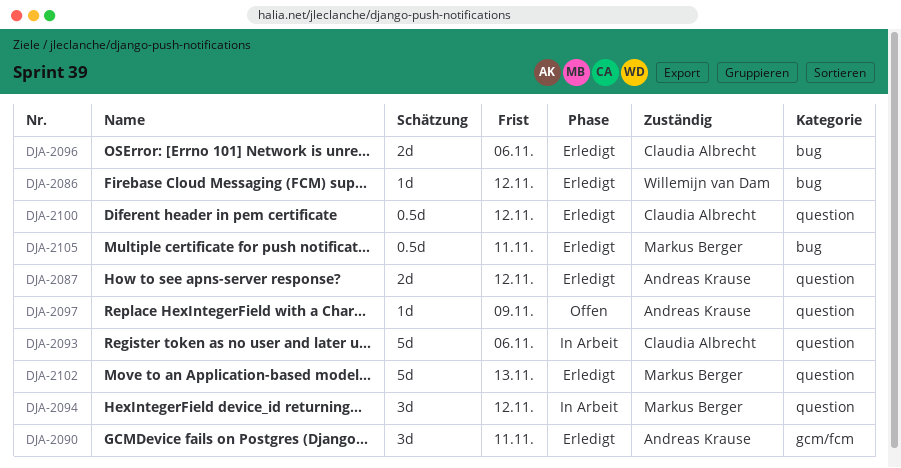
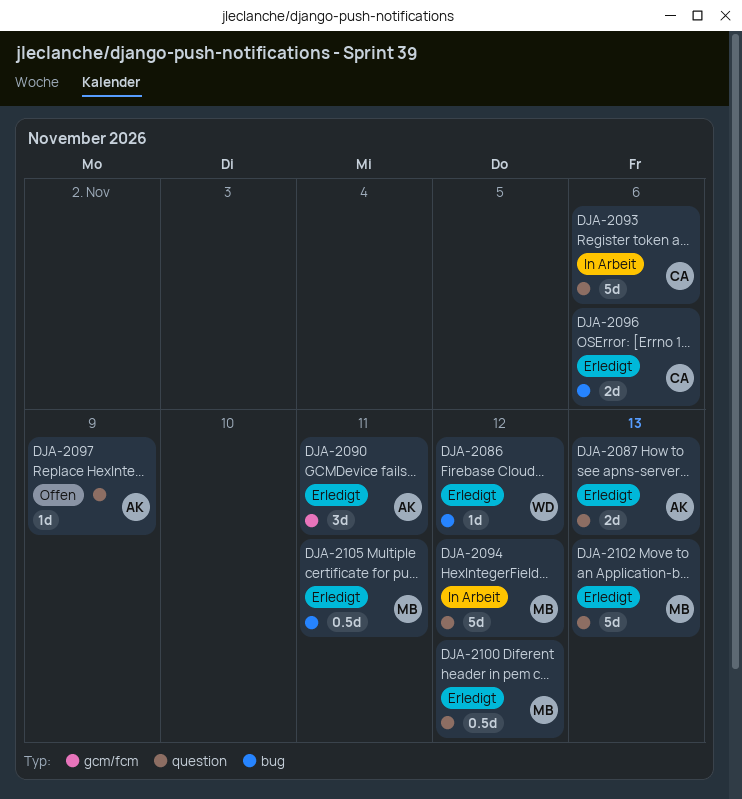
DJA-2087, due: Nov 12 -> Nov 13
DJA-2094, estimate: 3d -> 5d
DJA-2100, owner: Claudia Albrecht -> Markus Berger

